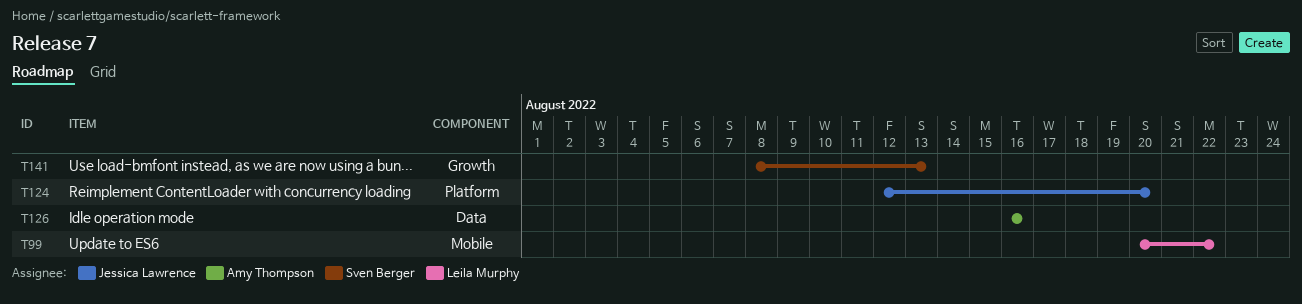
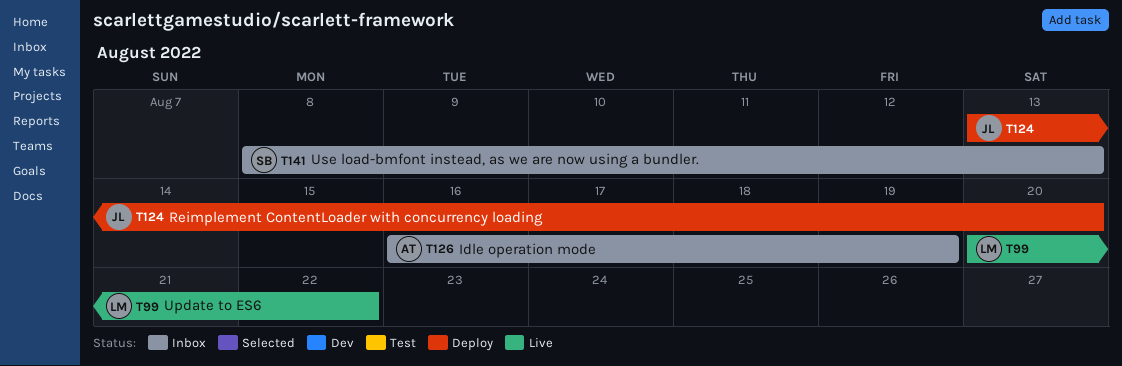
T124, start: Aug 12 -> Aug 13
T126, due: Aug 16 -> Aug 19

